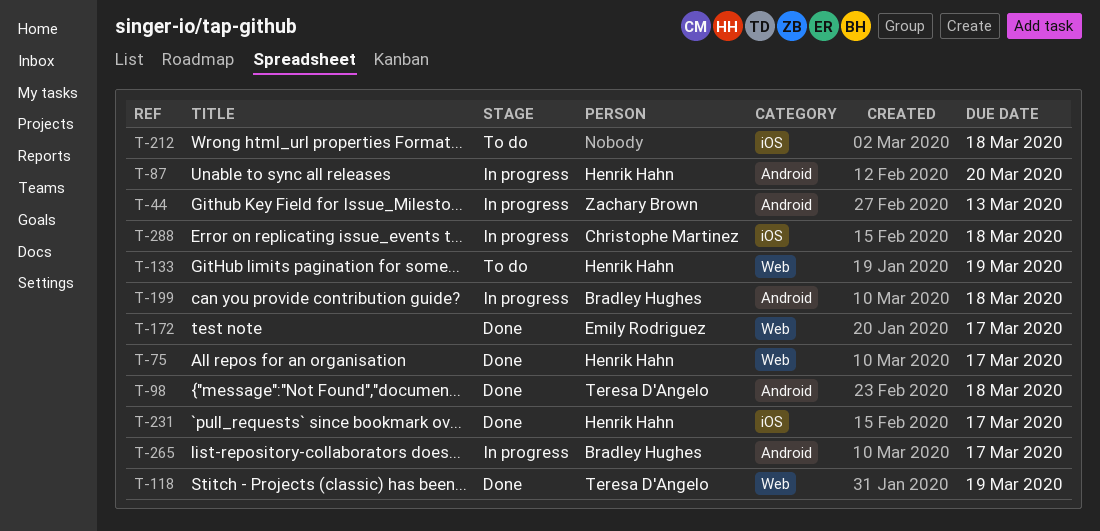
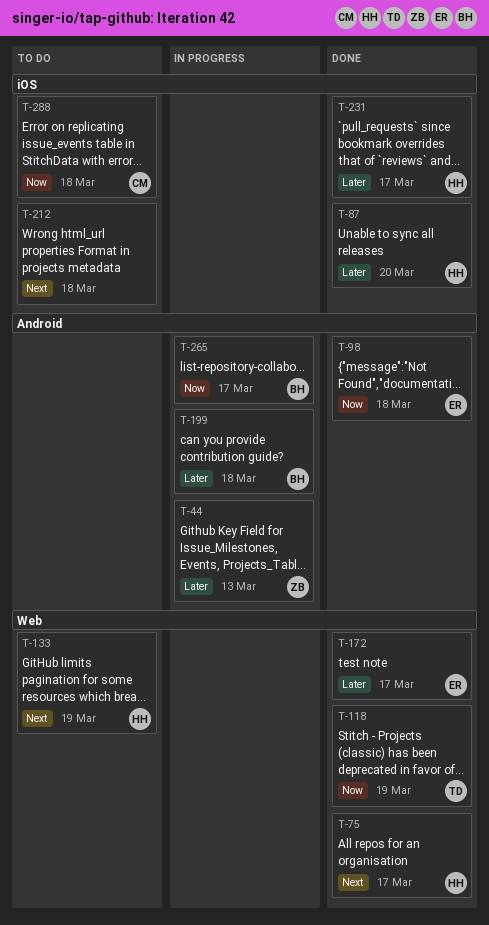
T-87, status: In progress -> Done
T-87, label: Android -> iOS
T-98, owner: Teresa D'Angelo -> Emily Rodriguez
T-288, status: In progress -> To do

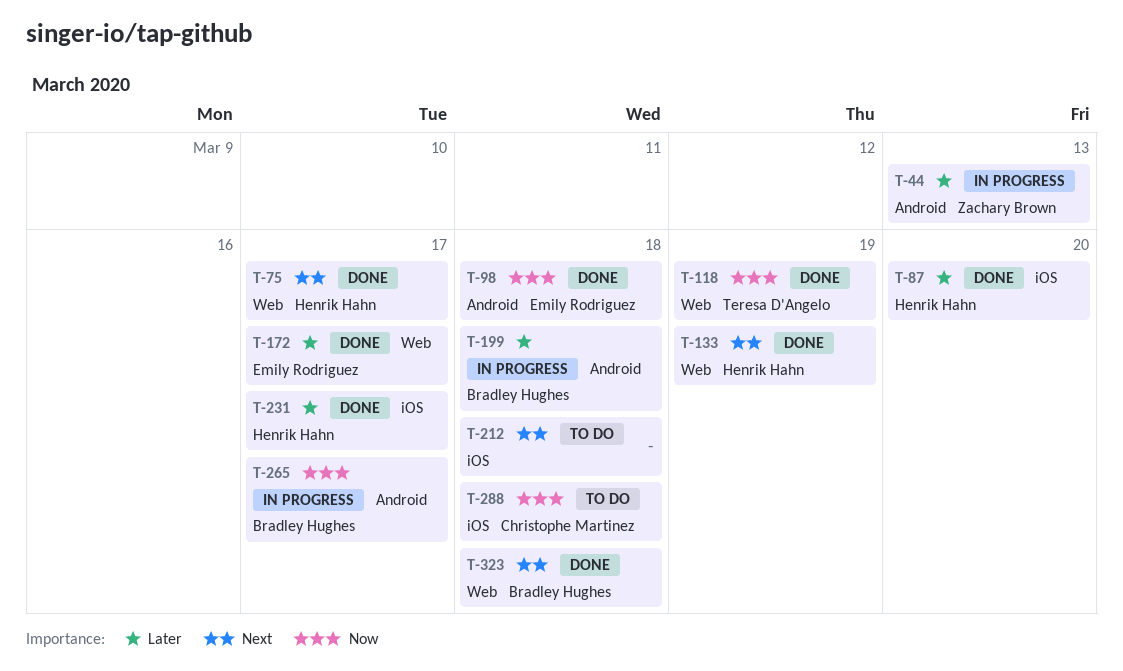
T-133, status: To do -> Done
T-323: none -> present

